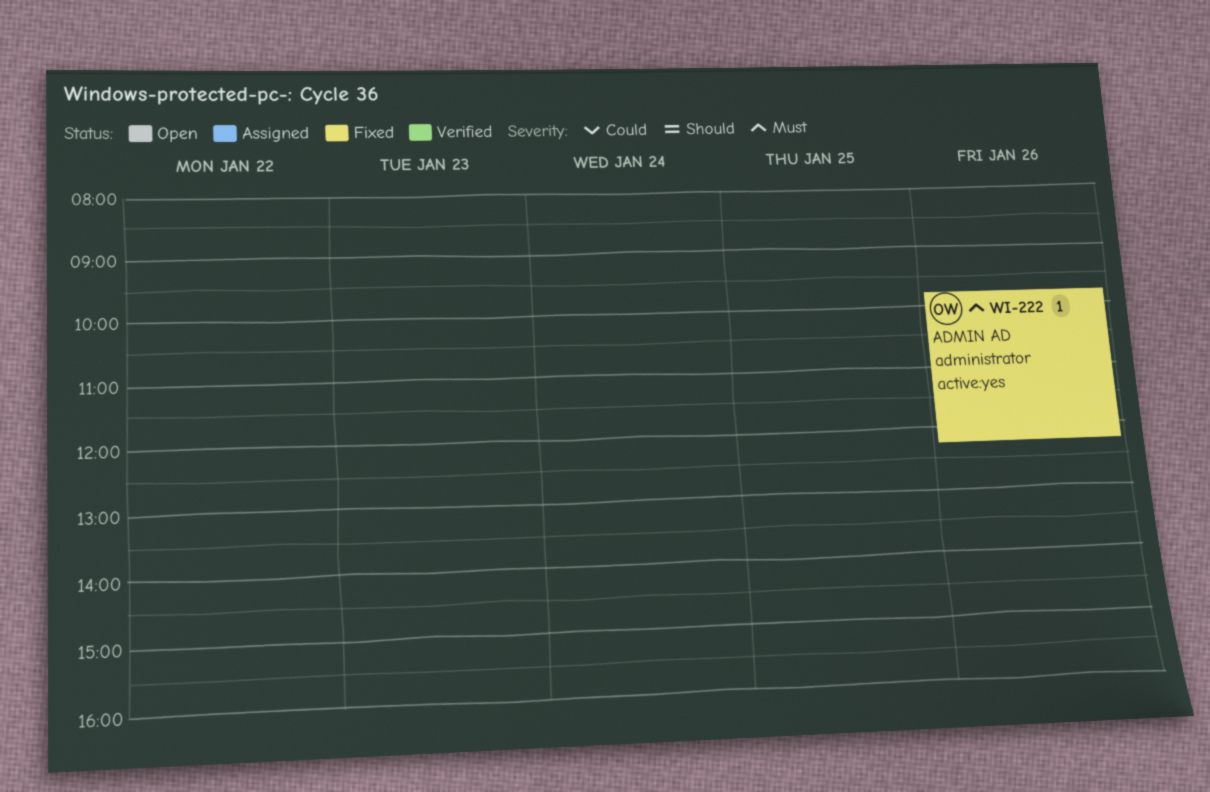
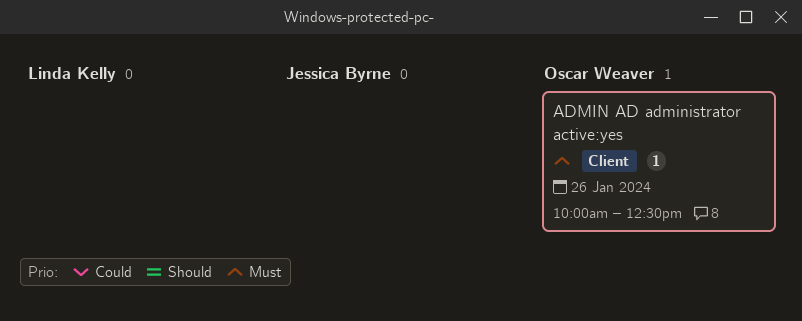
ADMIN AD administrator active:yes, begins: 09:45 -> 10:00
ADMIN AD administrator active:yes, ends: 12:15 -> 12:30

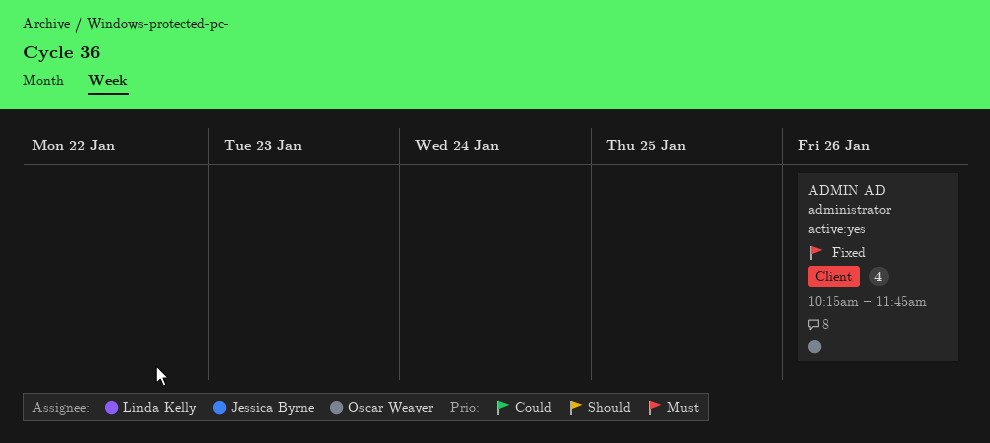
ADMIN AD administrator active:yes, estimate: 1 -> 4
ADMIN AD administrator active:yes, begins: 10:00 -> 10:15
ADMIN AD administrator active:yes, ends: 12:30 -> 11:45

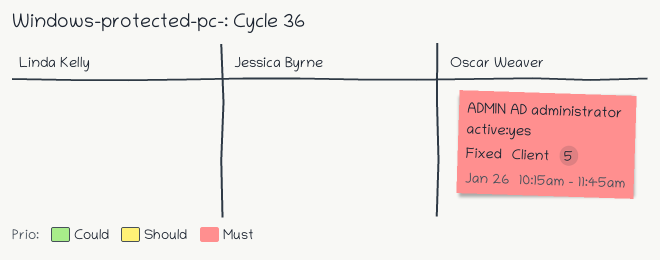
ADMIN AD administrator active:yes, estimate: 4 -> 5

